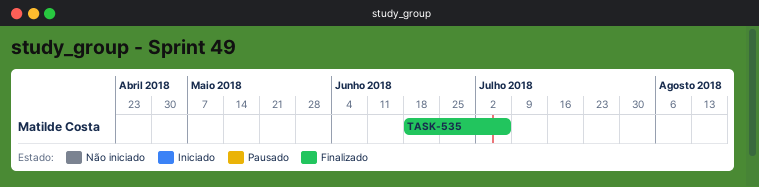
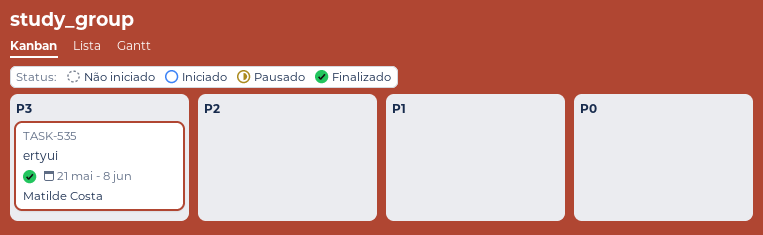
TASK-535, start: Jun 18 -> May 21
TASK-535, due: Jul 6 -> Jun 8

